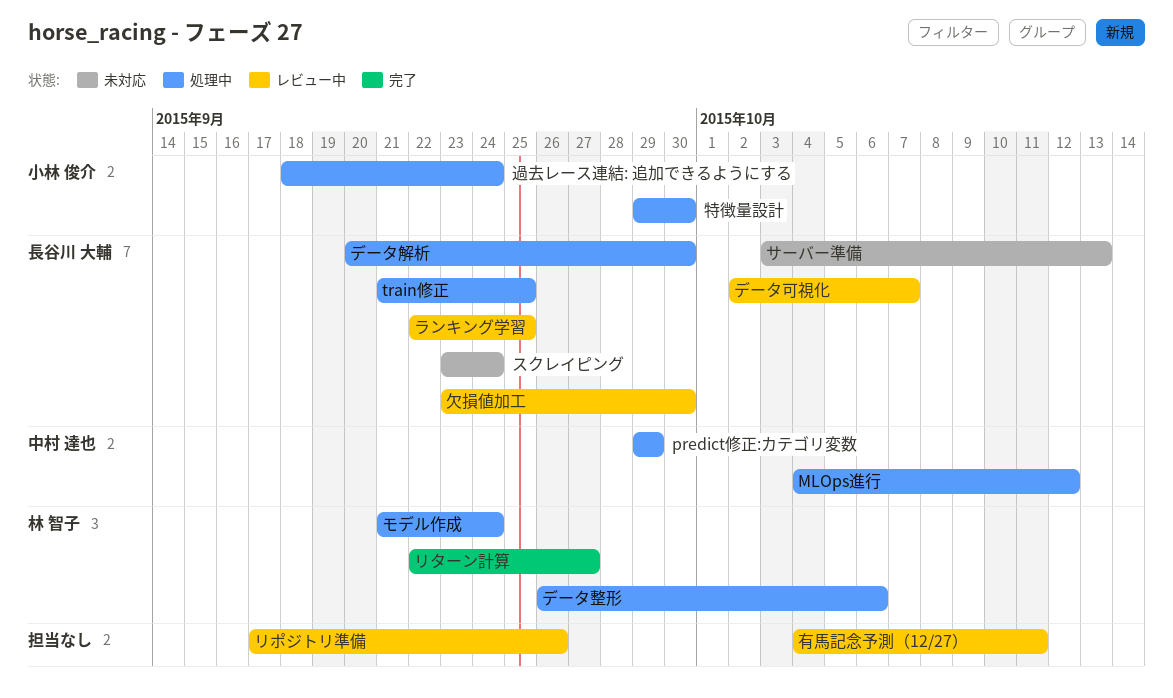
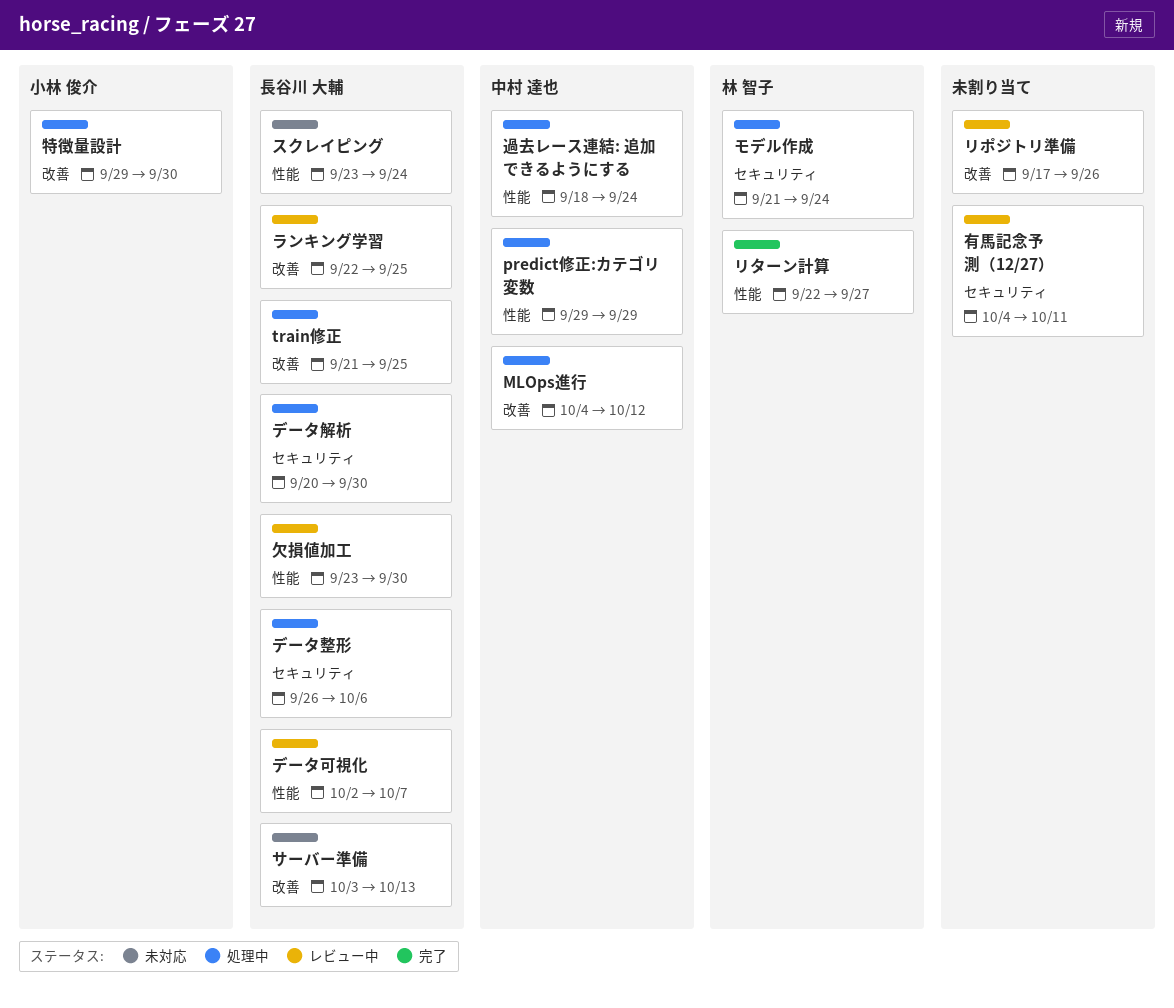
データ整形, owner: 林 智子 -> 長谷川 大輔
過去レース連結: 追加できるようにする, owner: 小林 俊介 -> 中村 達也

